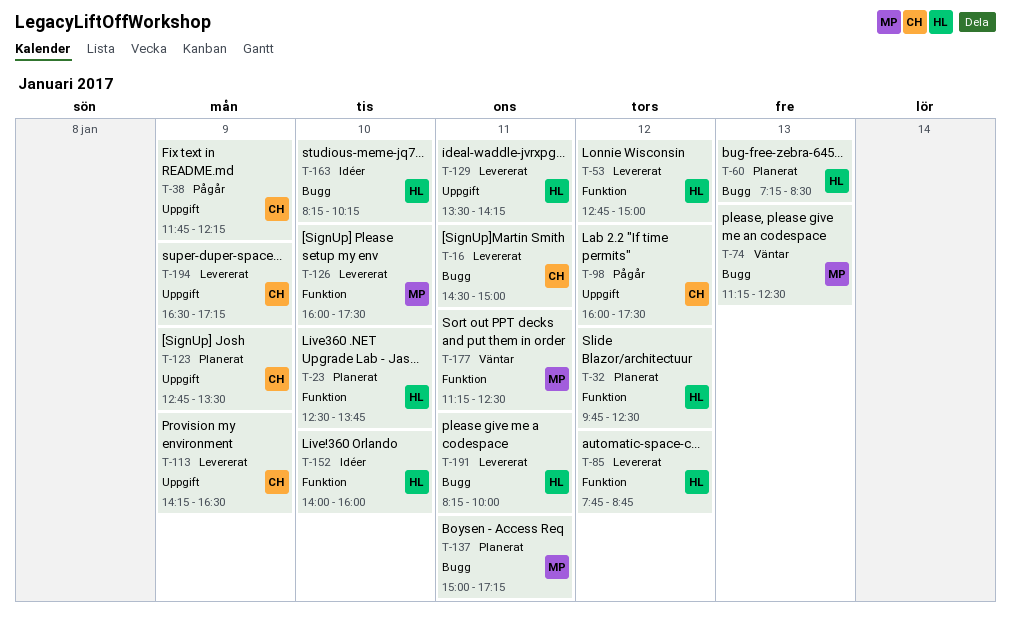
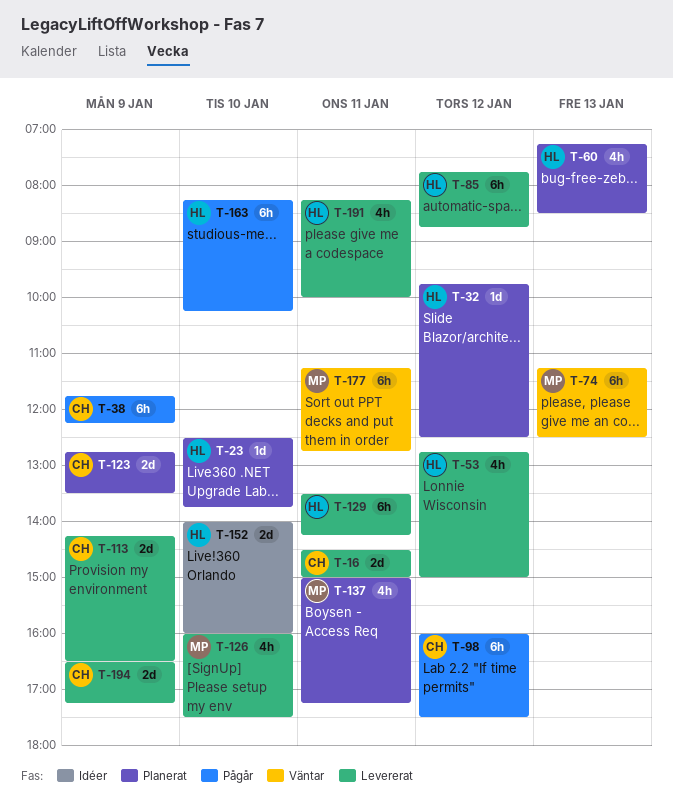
T-163, status: Idéer -> Pågår
T-177, ends: 12:30 -> 12:45

